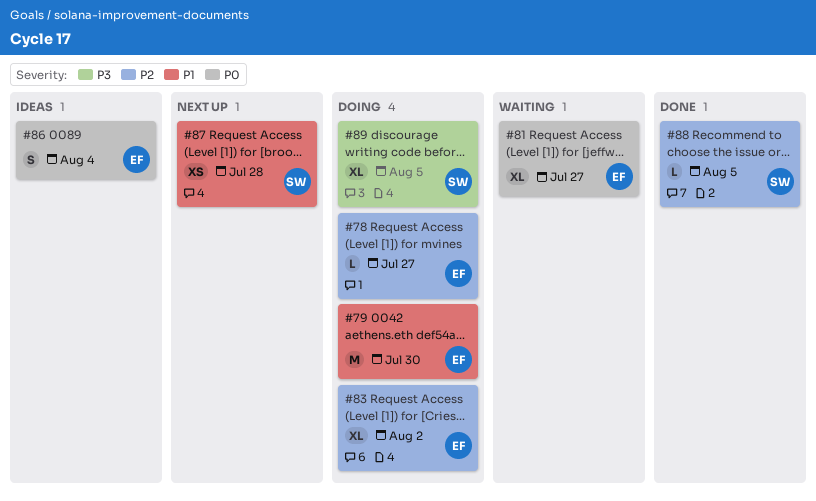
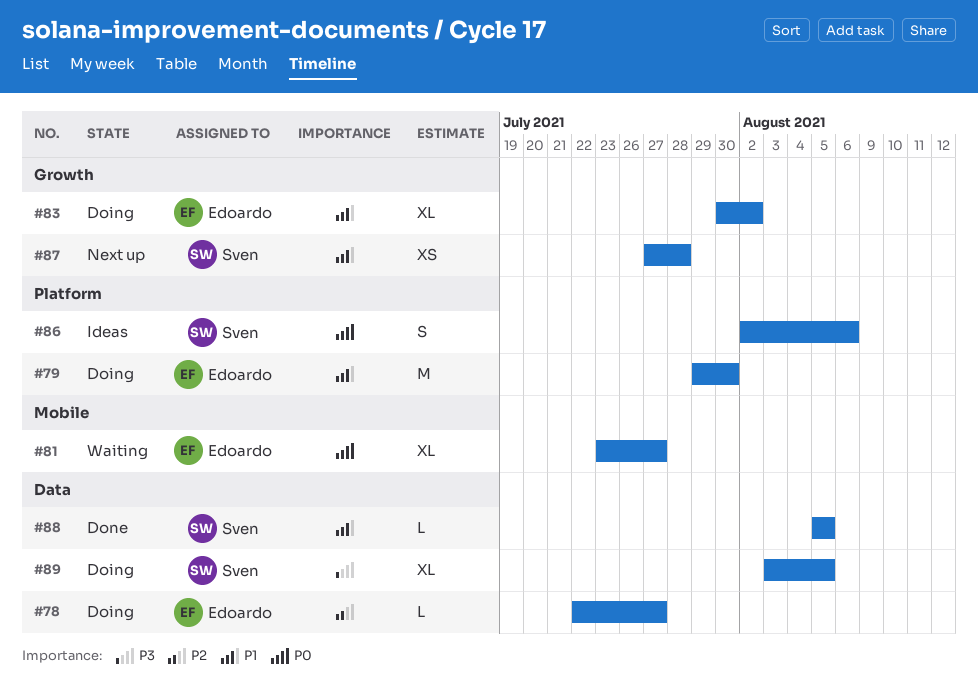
#83, priority: P2 -> P1
#86, owner: Edoardo -> Sven
#86, due: Aug 4 -> Aug 6
#88, priority: P2 -> P1

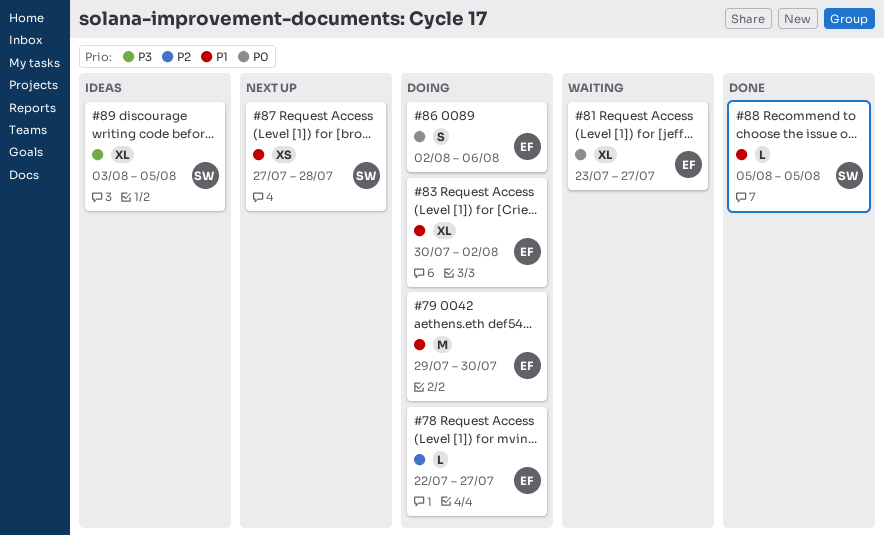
#86, status: Ideas -> Doing
#86, owner: Sven -> Edoardo
#89, status: Doing -> Ideas

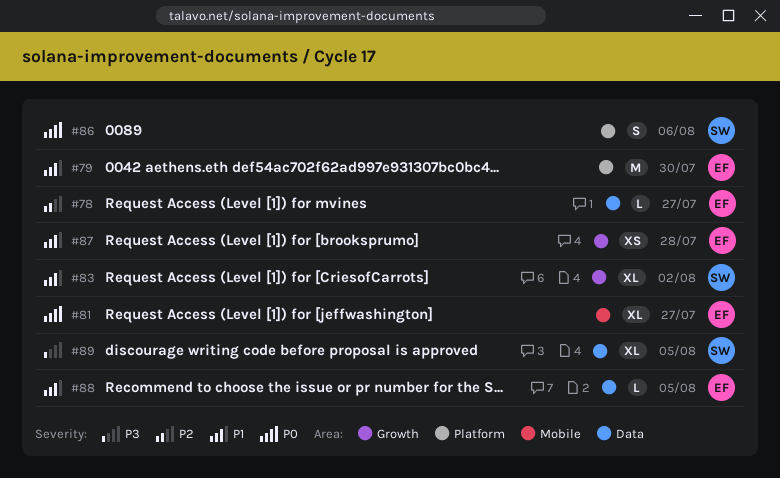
#83, owner: EF -> SW
#86, owner: EF -> SW
#87, owner: SW -> EF
#88, owner: SW -> EF

